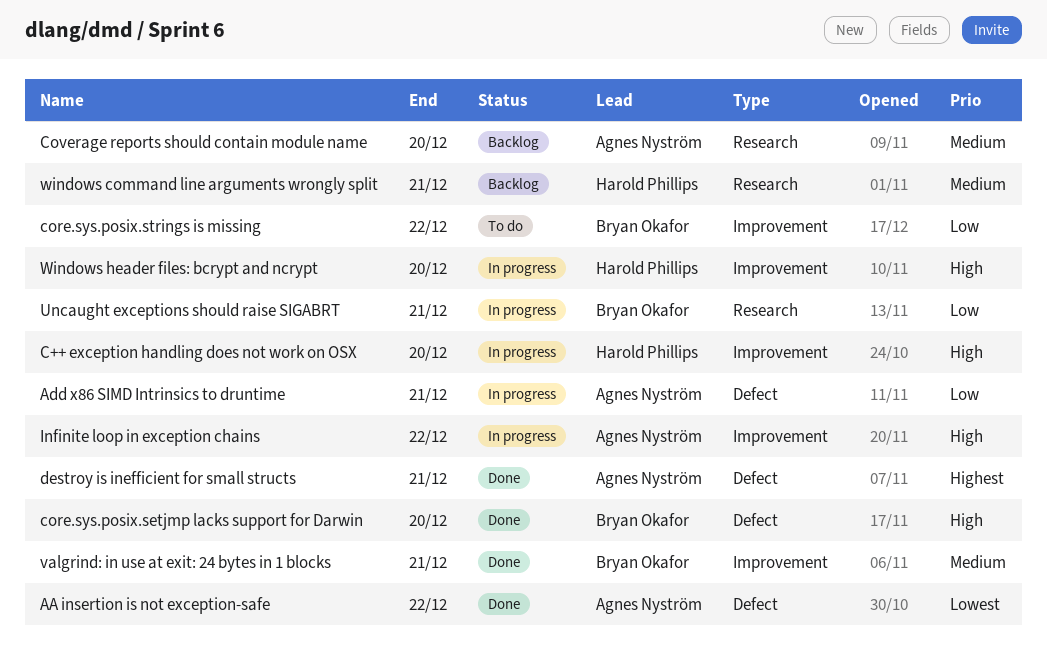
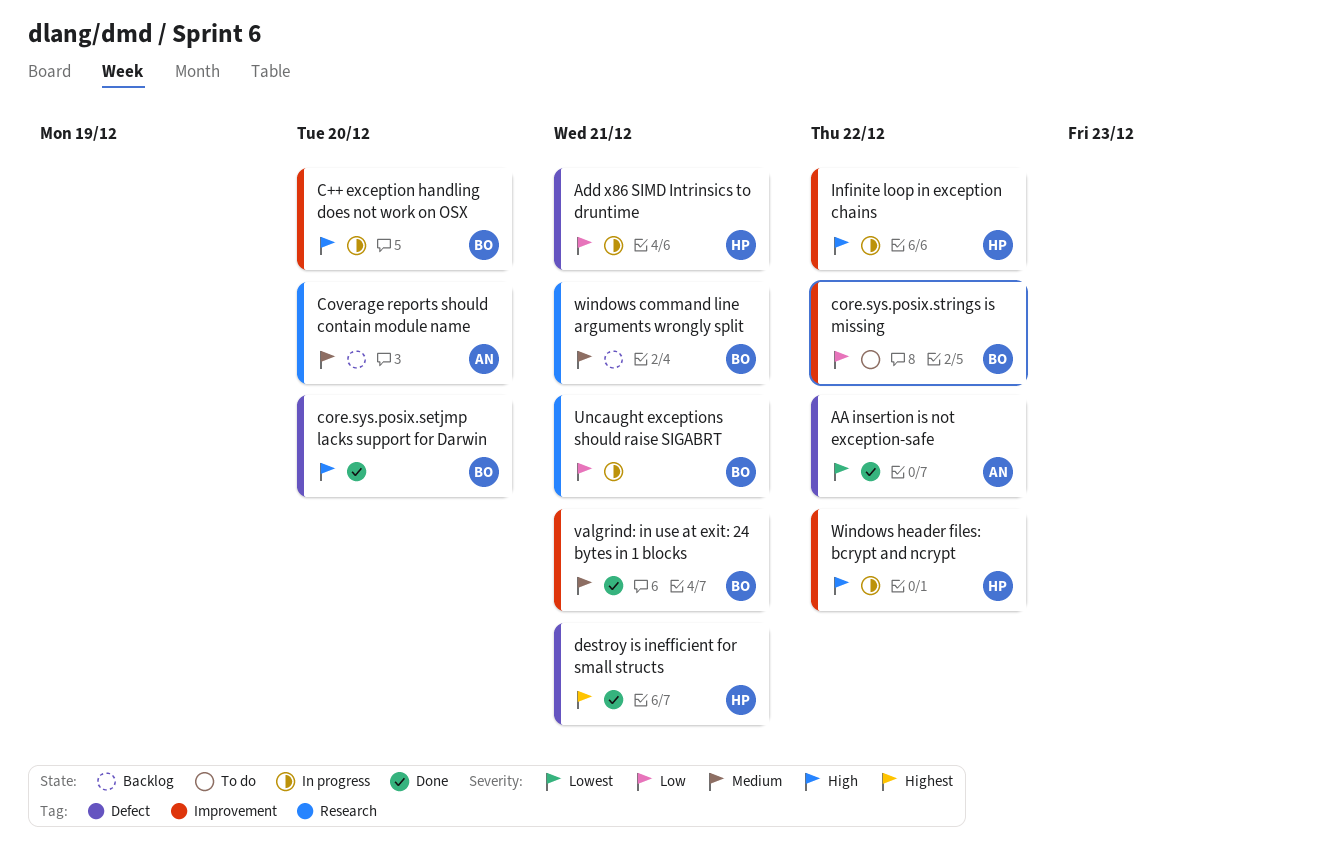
Add x86 SIMD Intrinsics to druntime, owner: Agnes Nyström -> Harold Phillips
C++ exception handling does not work on OSX, owner: Harold Phillips -> Bryan Okafor
destroy is inefficient for small structs, owner: Agnes Nyström -> Harold Phillips
Infinite loop in exception chains, owner: Agnes Nyström -> Harold Phillips
windows command line arguments wrongly split, owner: Harold Phillips -> Bryan Okafor
Windows header files: bcrypt and ncrypt, due: Dec 20 -> Dec 22

